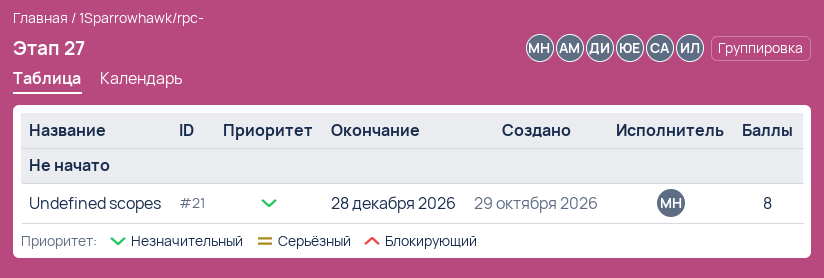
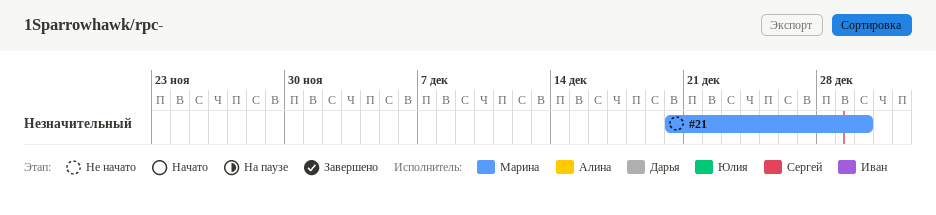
#21, due: Dec 28 -> Dec 30

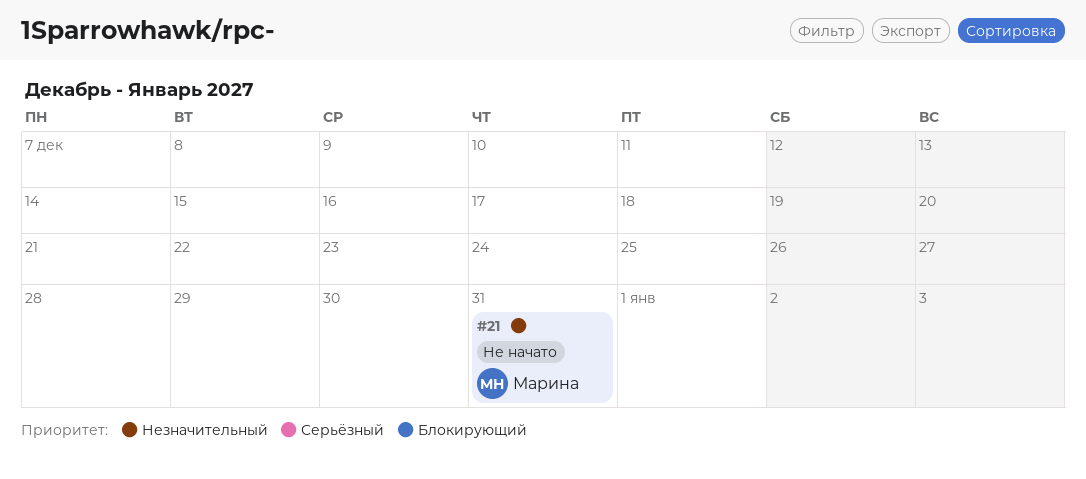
#21, due: Dec 30 -> Dec 31

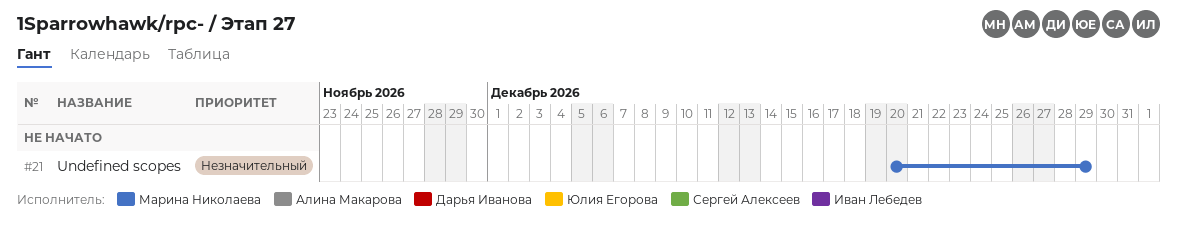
#21, due: Dec 31 -> Dec 29

